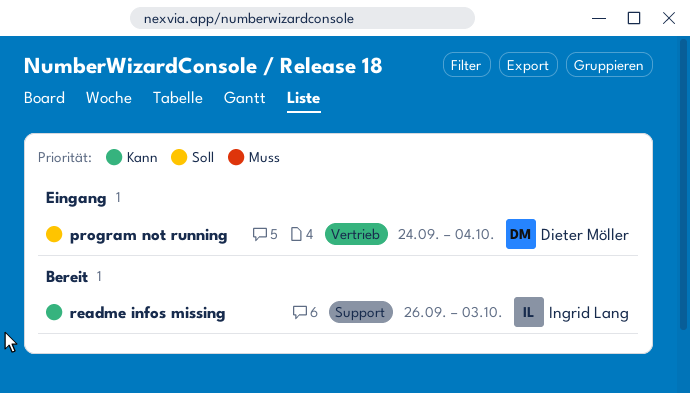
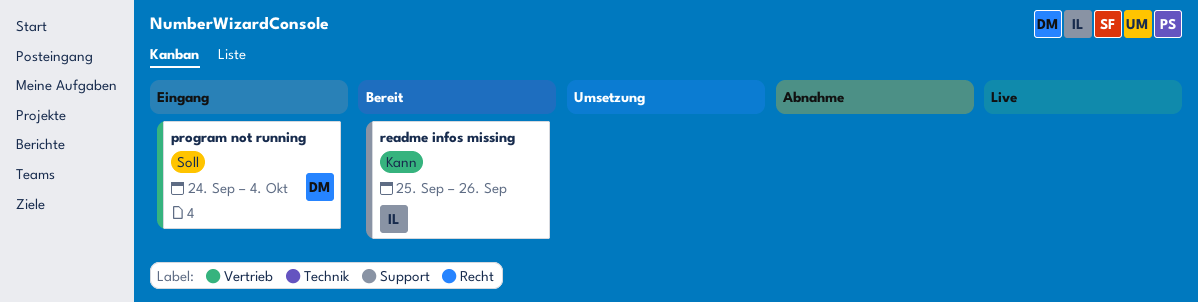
readme infos missing, start: Sep 26 -> Sep 25
readme infos missing, due: Oct 3 -> Sep 26

